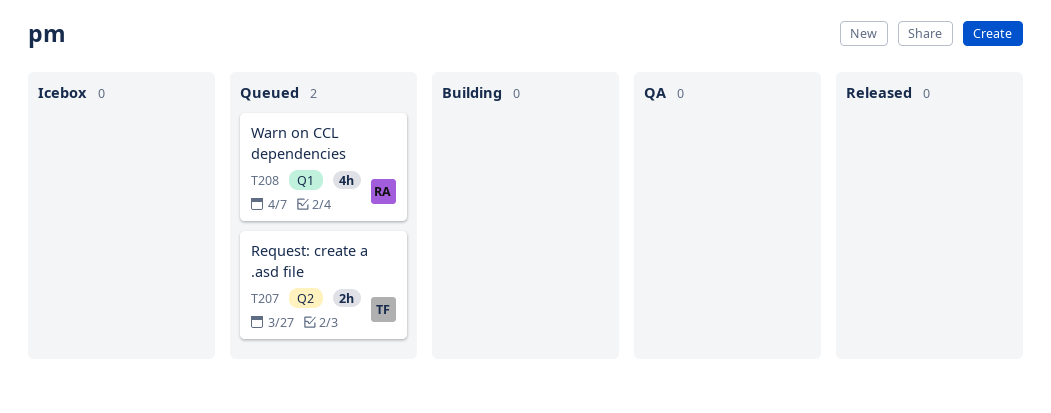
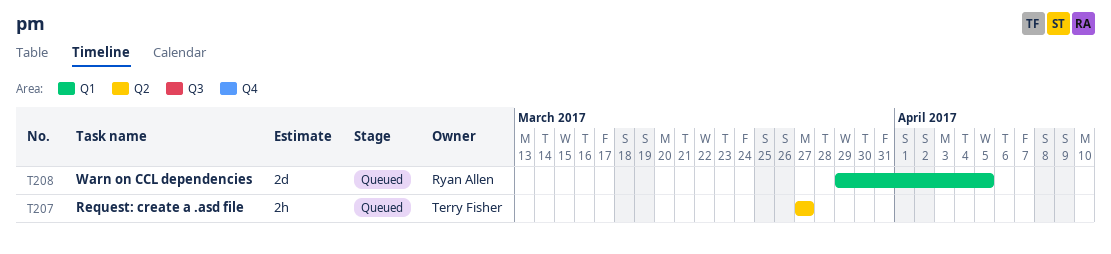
T208, estimate: 4h -> 2d
T208, due: Apr 7 -> Apr 5

